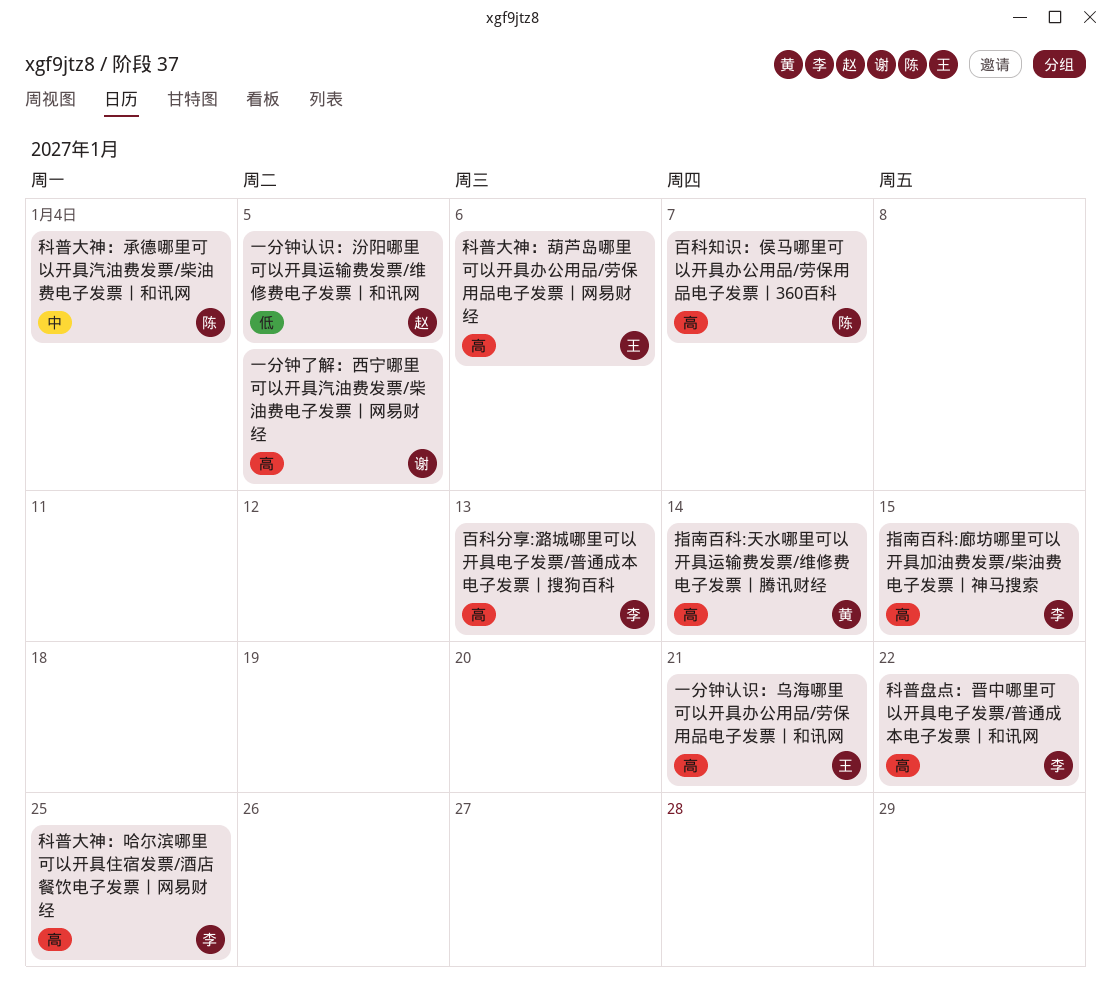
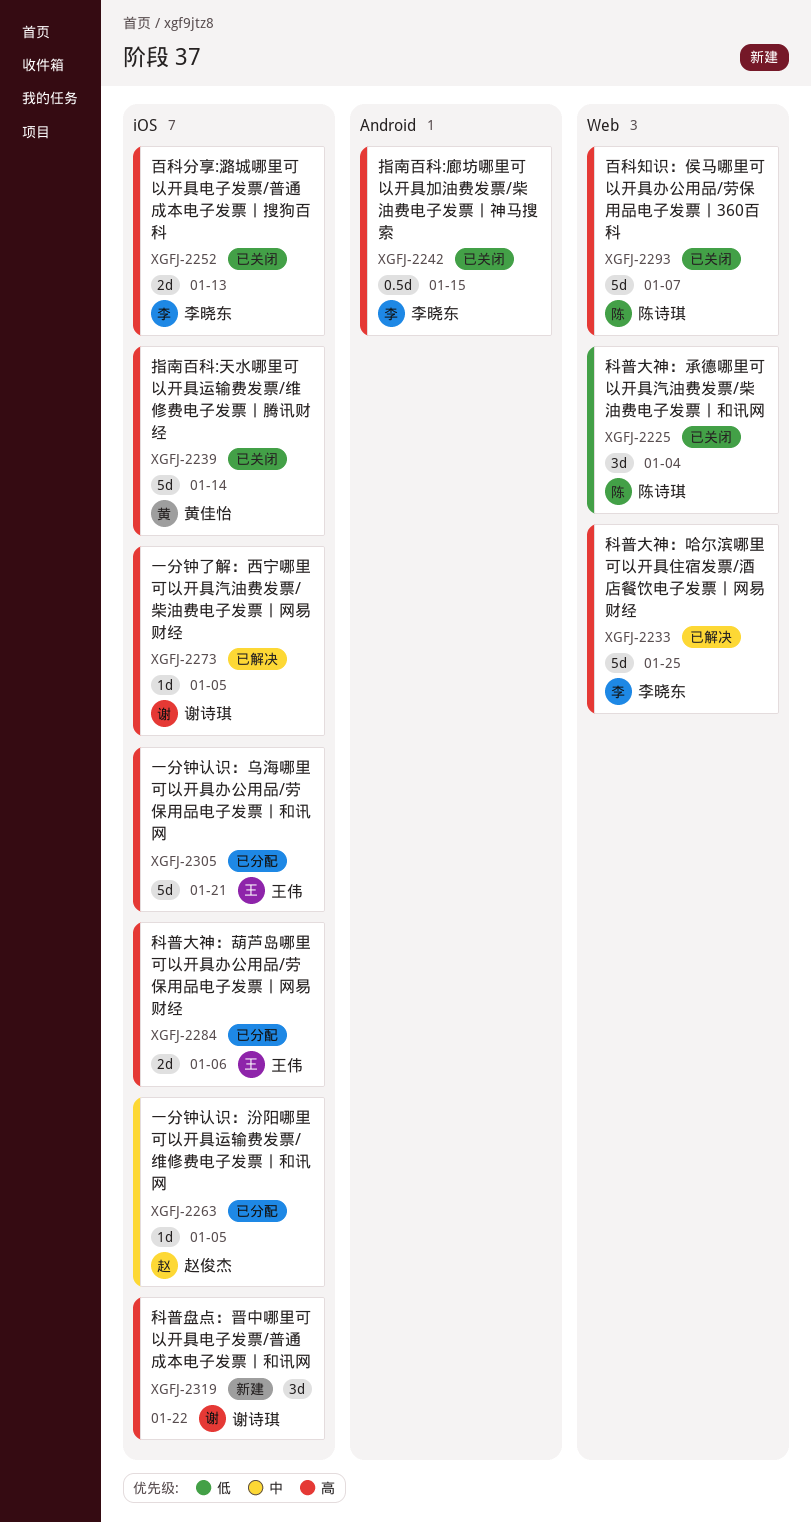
一分钟认识：汾阳哪里可以开具运输费发票/维修费电子发票丨和讯网, priority: 低 -> 中
科普大神：承德哪里可以开具汽油费发票/柴油费电子发票丨和讯网, priority: 中 -> 低
科普盘点：晋中哪里可以开具电子发票/普通成本电子发票丨和讯网, owner: 李晓东 -> 谢诗琪

